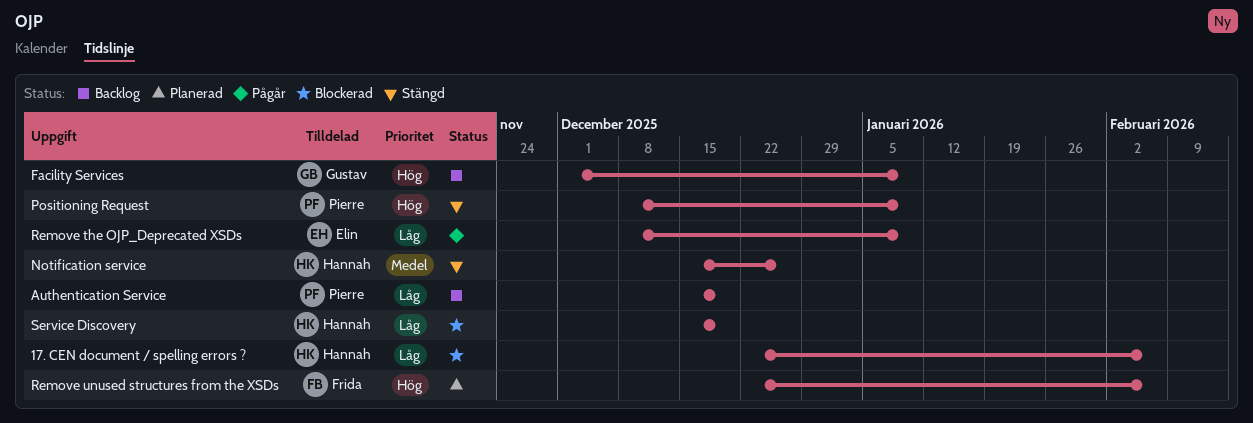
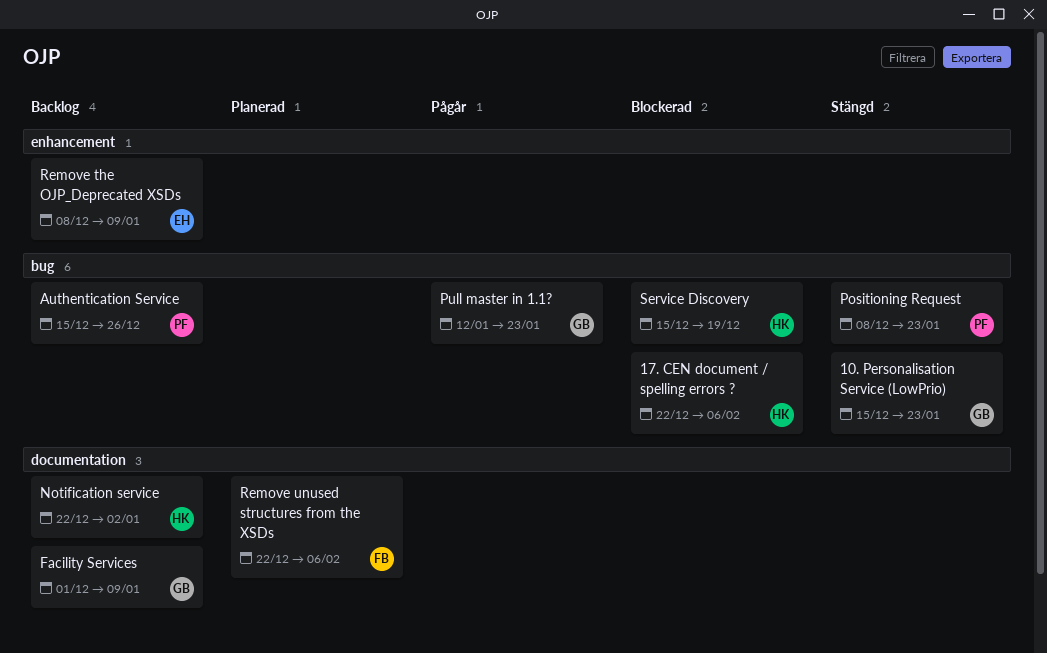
10. Personalisation Service (LowPrio): none -> present
Authentication Service, due: Dec 19 -> Dec 26
Notification service, status: Stängd -> Backlog
Notification service, start: Dec 15 -> Dec 22
Notification service, due: Dec 26 -> Jan 2
Positioning Request, due: Jan 9 -> Jan 23
Pull master in 1.1?: none -> present
Remove the OJP_Deprecated XSDs, status: Pågår -> Backlog

